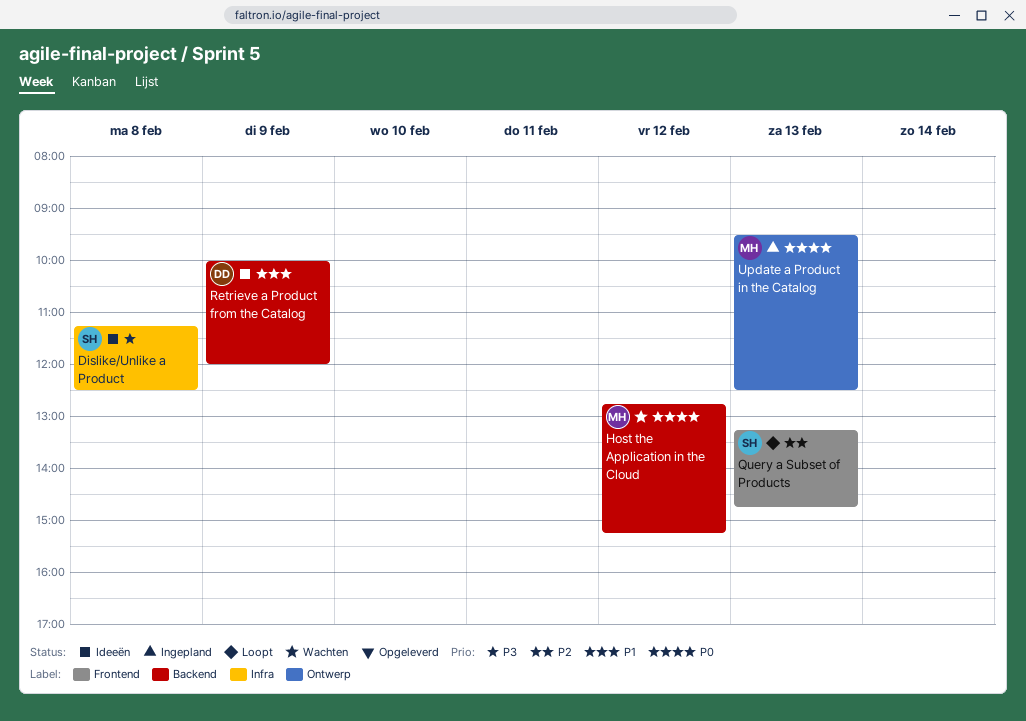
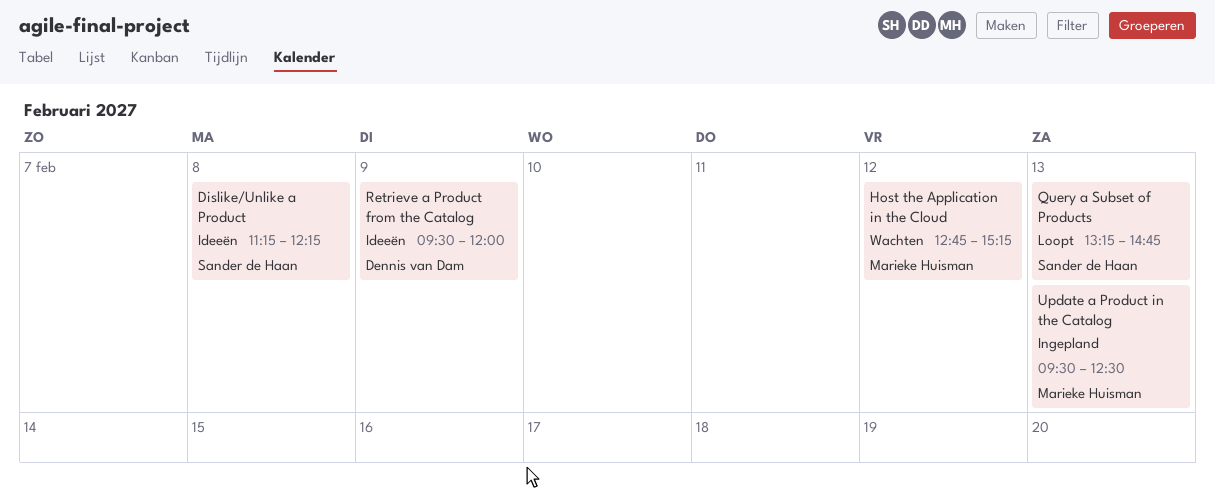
Dislike/Unlike a Product, ends: 12:30 -> 12:15
Retrieve a Product from the Catalog, begins: 10:00 -> 09:30

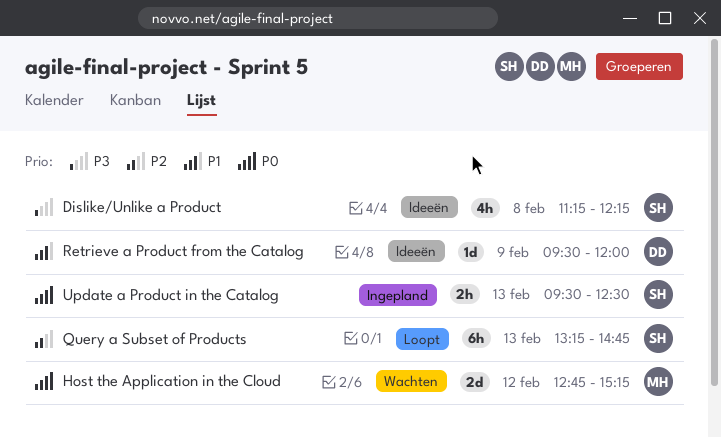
Update a Product in the Catalog, owner: Marieke Huisman -> Sander de Haan

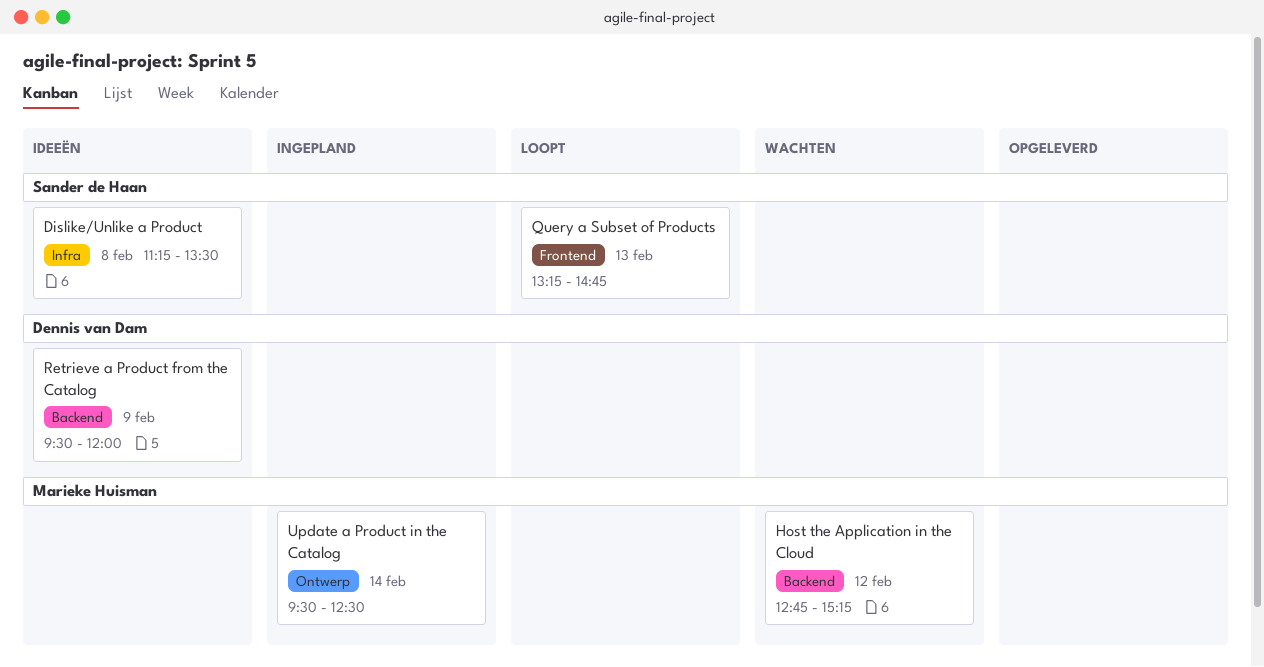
Dislike/Unlike a Product, ends: 12:15 -> 13:30
Update a Product in the Catalog, owner: Sander de Haan -> Marieke Huisman
Update a Product in the Catalog, day: Feb 13 -> Feb 14

